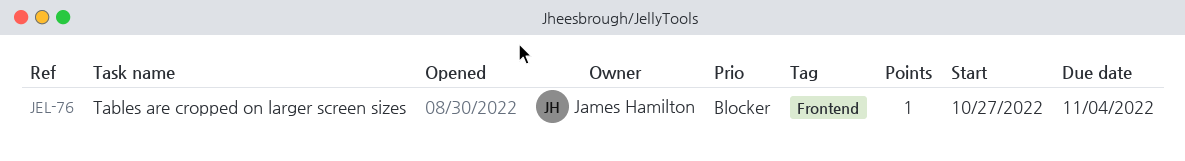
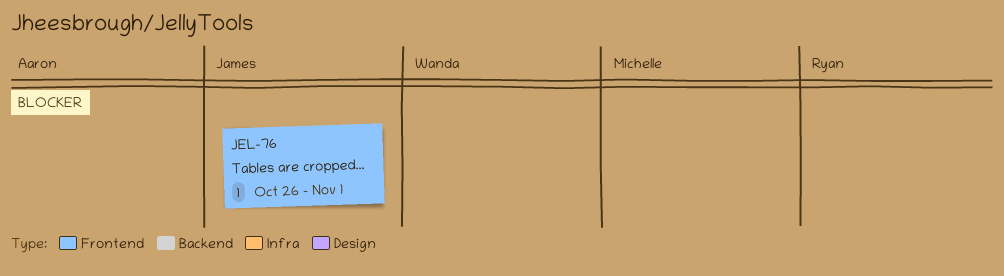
JEL-76, start: Oct 27 -> Oct 26
JEL-76, due: Nov 4 -> Nov 1

